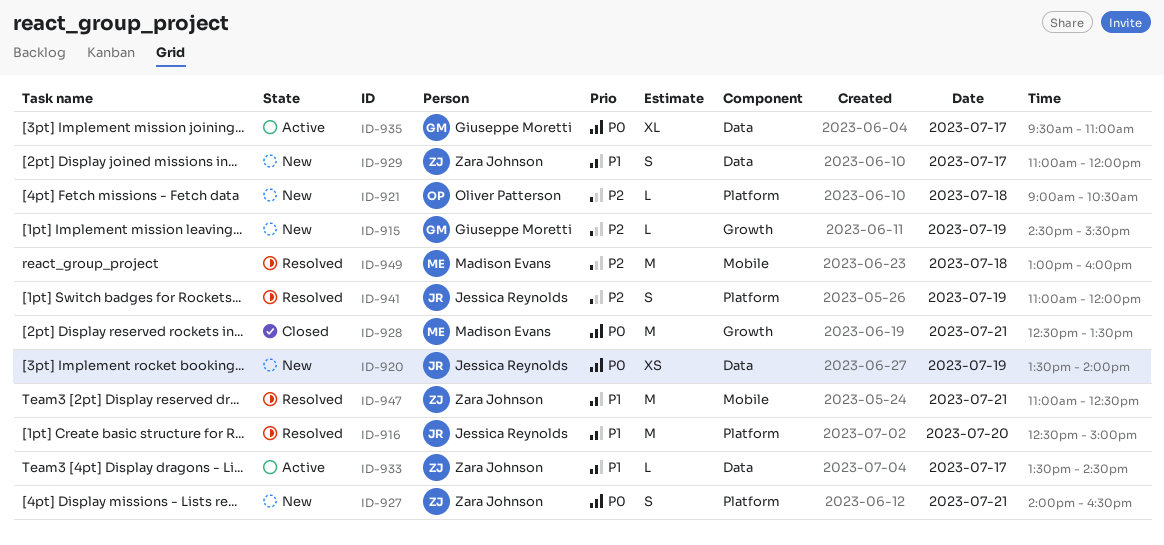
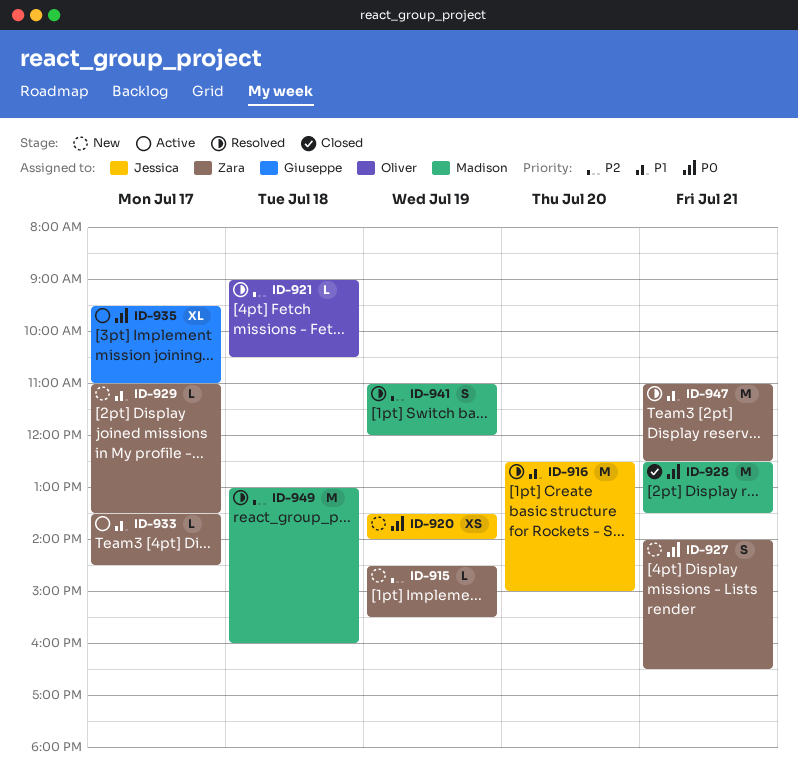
ID-915, owner: Giuseppe Moretti -> Zara Johnson
ID-921, status: New -> Resolved
ID-929, estimate: S -> L
ID-929, ends: 12:00 -> 13:30
ID-941, owner: Jessica Reynolds -> Madison Evans

